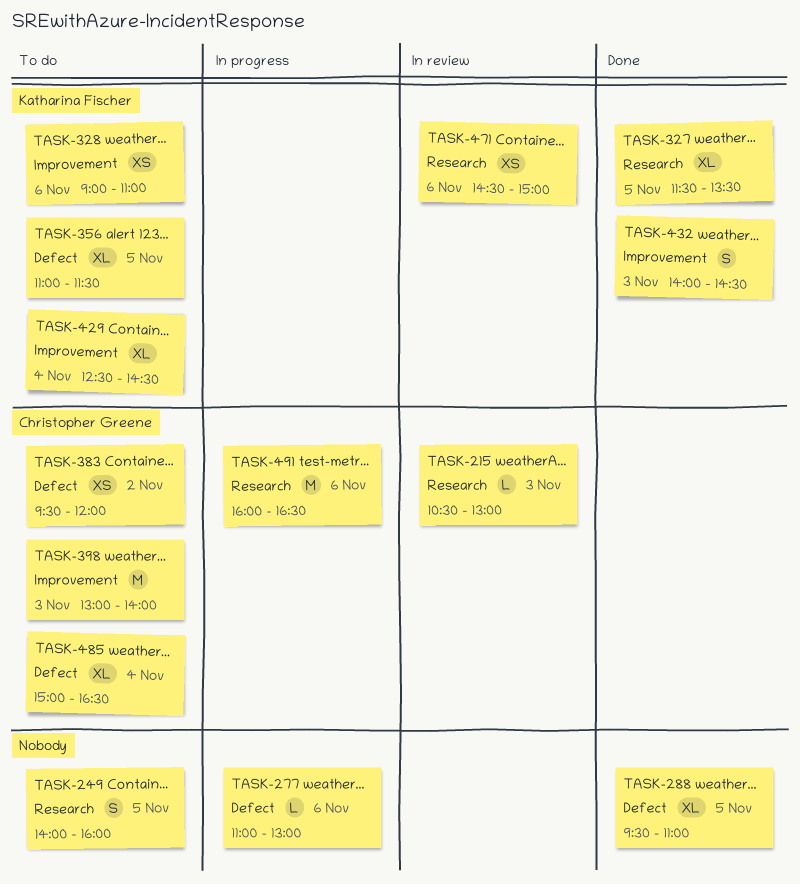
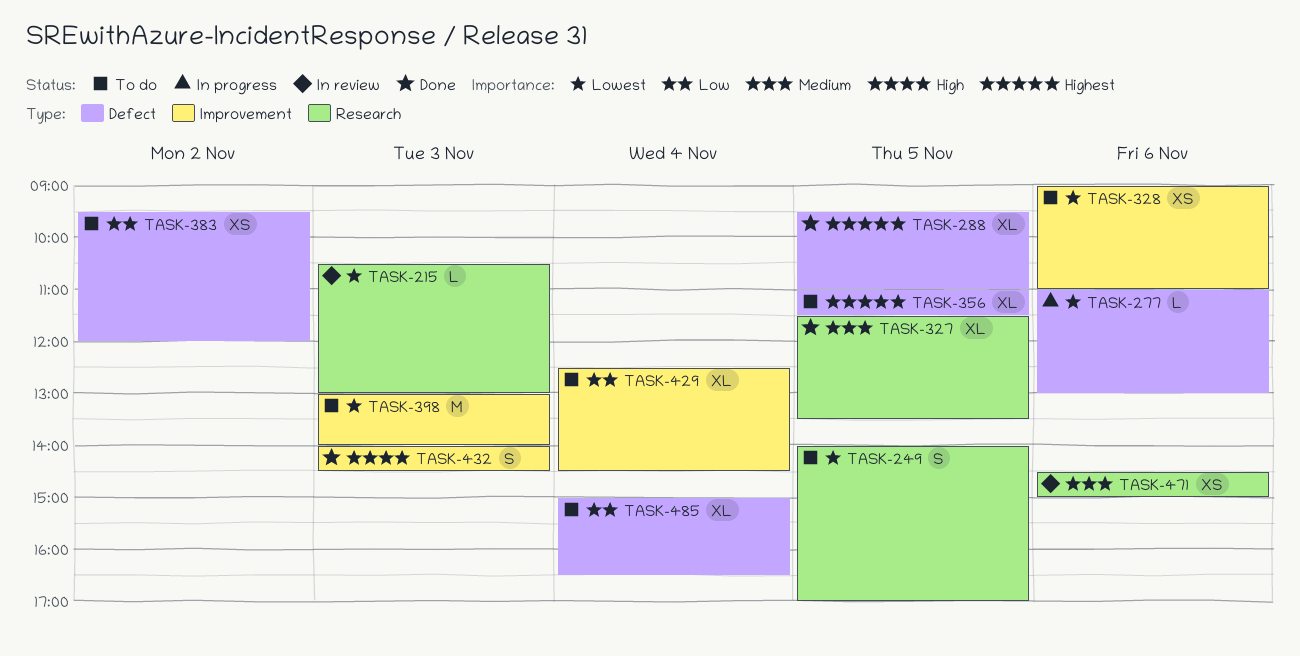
TASK-249, ends: 16:00 -> 17:00
TASK-491: present -> none

